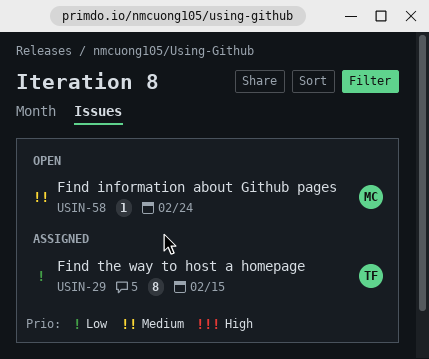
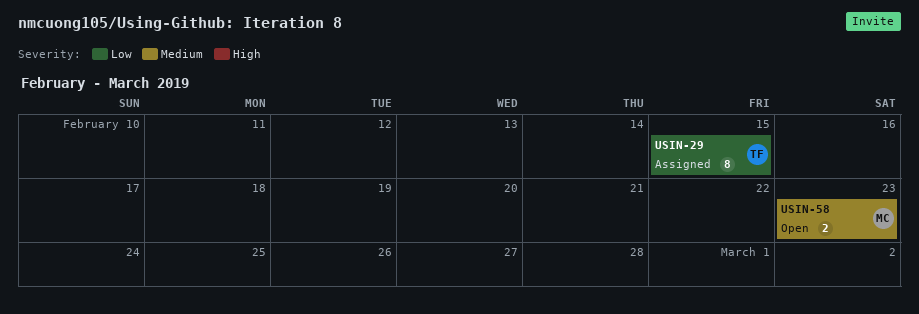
USIN-58, estimate: 1 -> 2
USIN-58, due: Feb 24 -> Feb 23

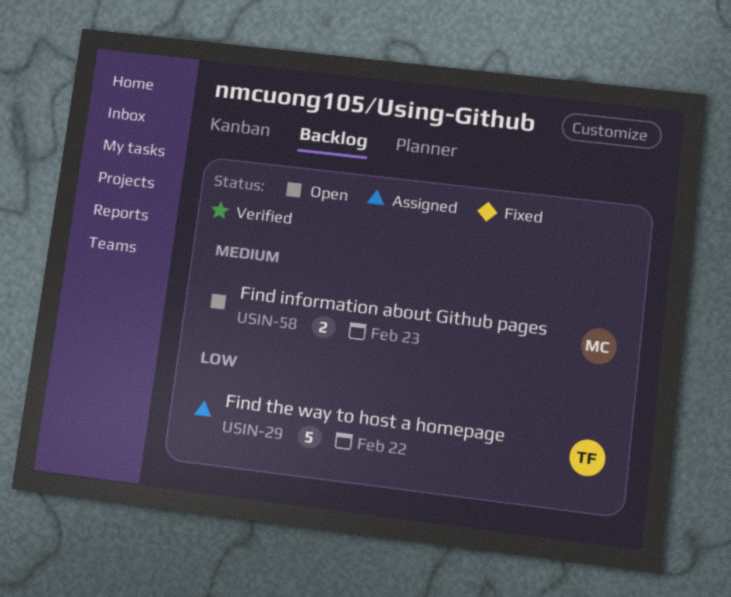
USIN-29, estimate: 8 -> 5
USIN-29, due: Feb 15 -> Feb 22

